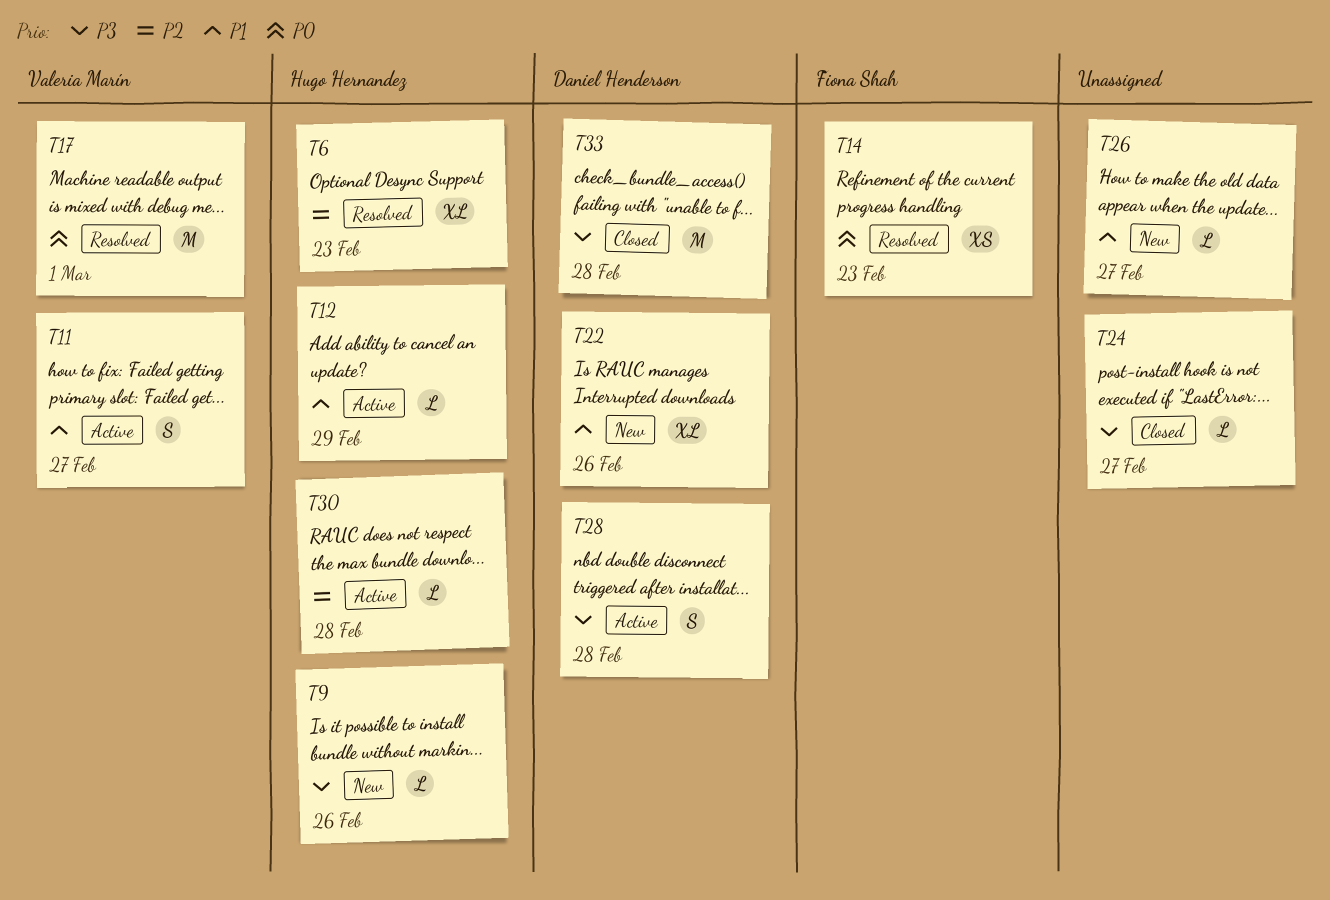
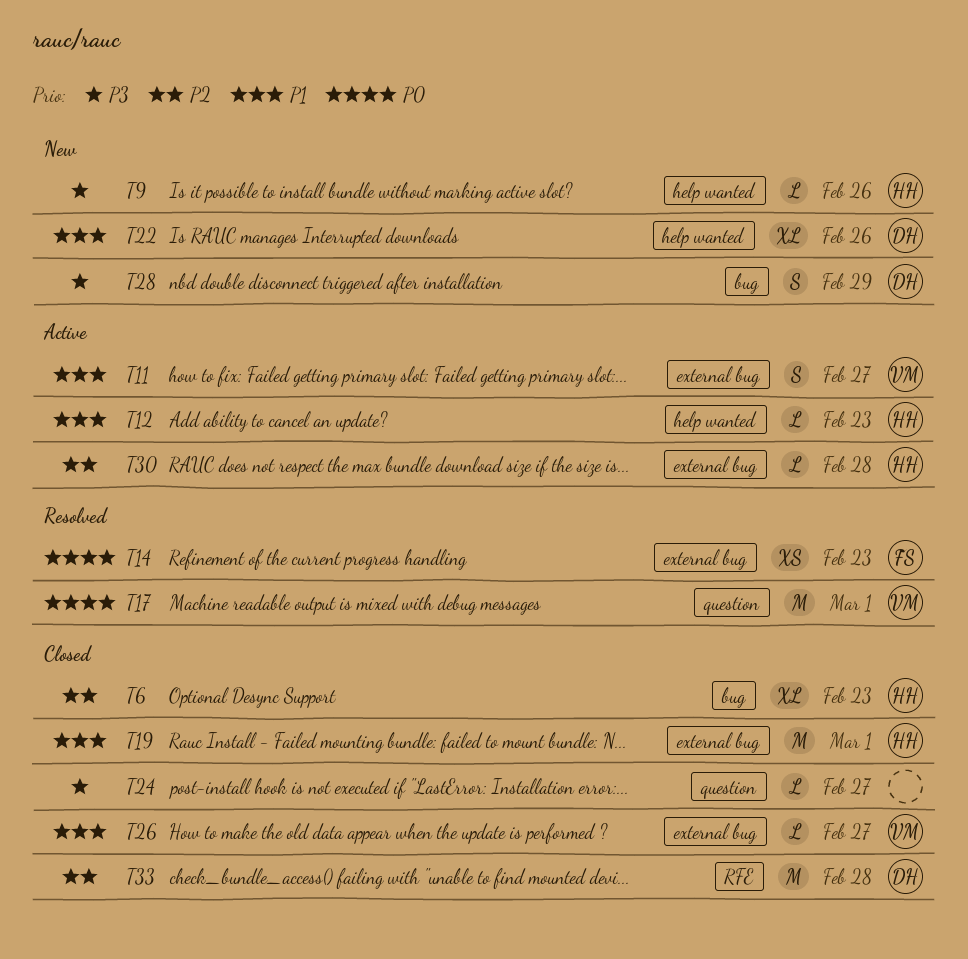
T6, status: Resolved -> Closed
T12, due: Feb 29 -> Feb 23
T19: none -> present
T26, status: New -> Closed
T26, owner: none -> Valeria Marín
T28, status: Active -> New
T28, due: Feb 28 -> Feb 29
T33, priority: P3 -> P2

